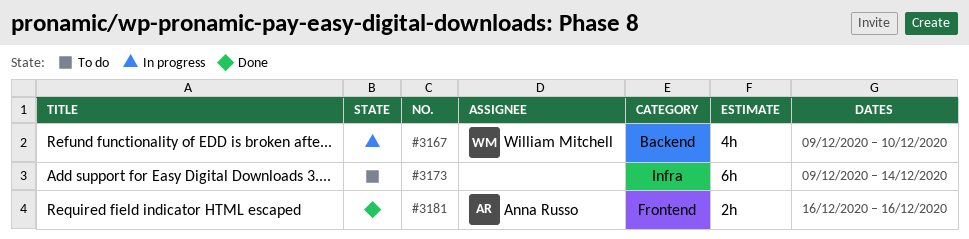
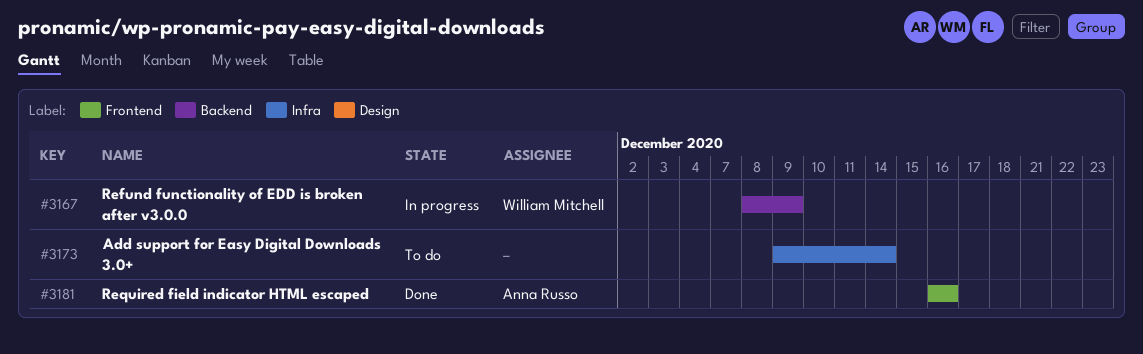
#3167, start: Dec 9 -> Dec 8
#3167, due: Dec 10 -> Dec 9

